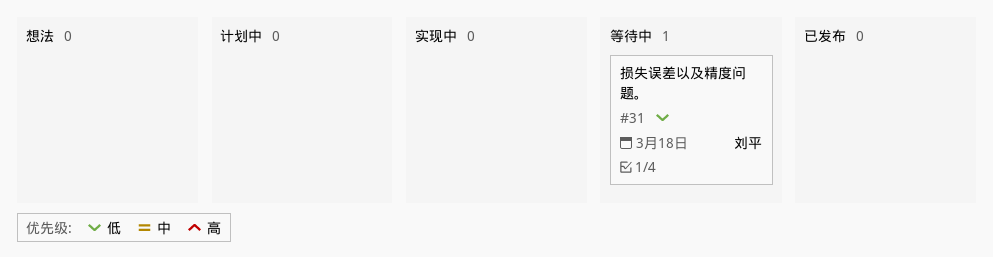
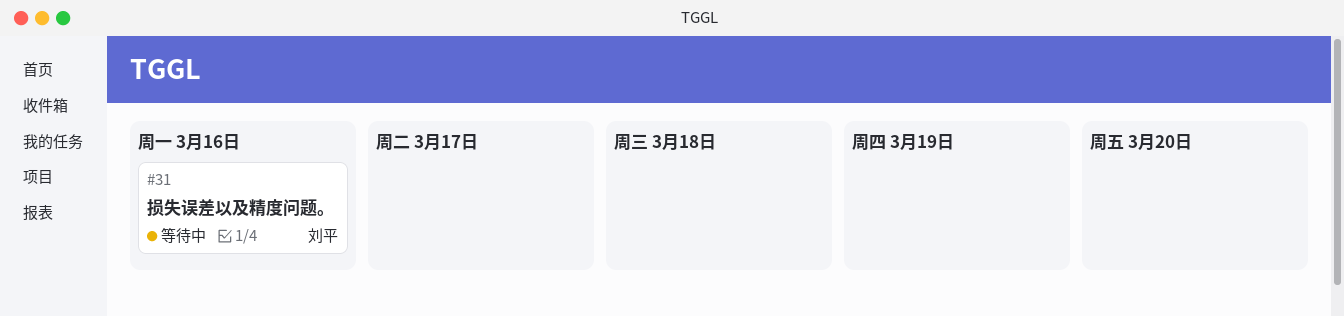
#31, due: Mar 18 -> Mar 16

